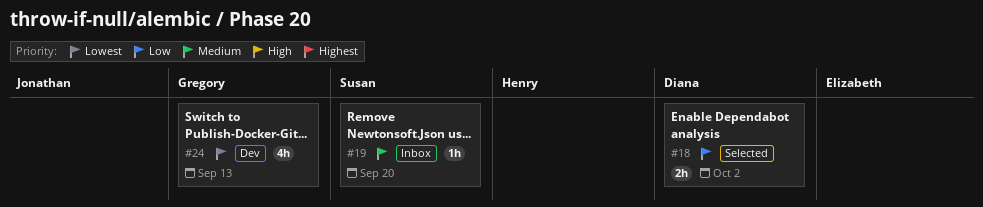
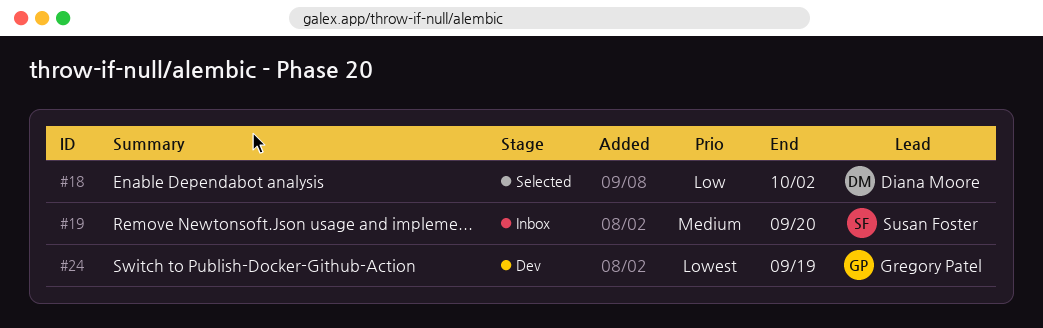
#24, due: Sep 13 -> Sep 19

